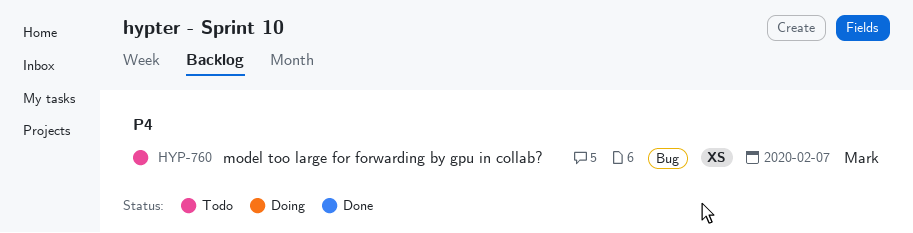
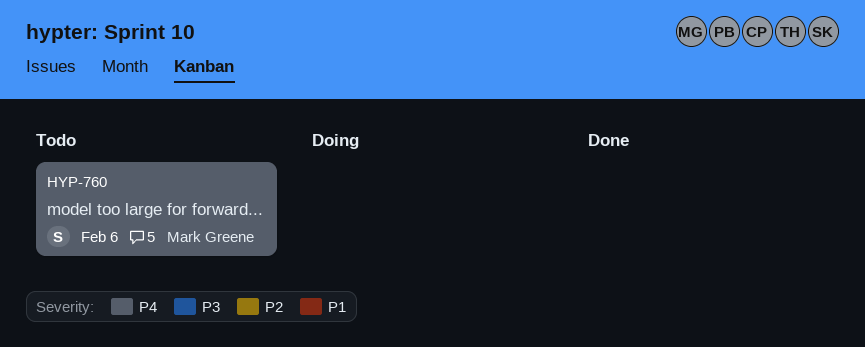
HYP-760, estimate: XS -> S
HYP-760, due: Feb 7 -> Feb 6

